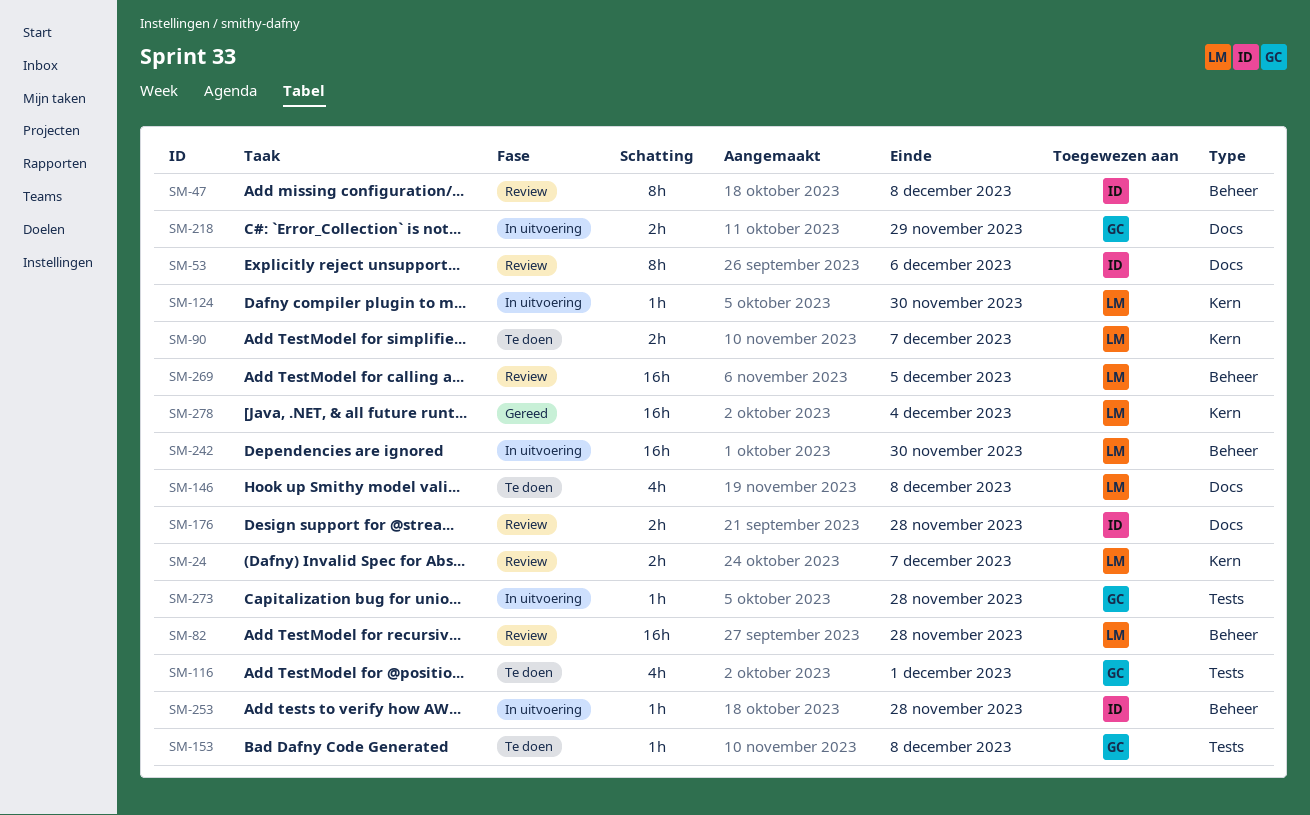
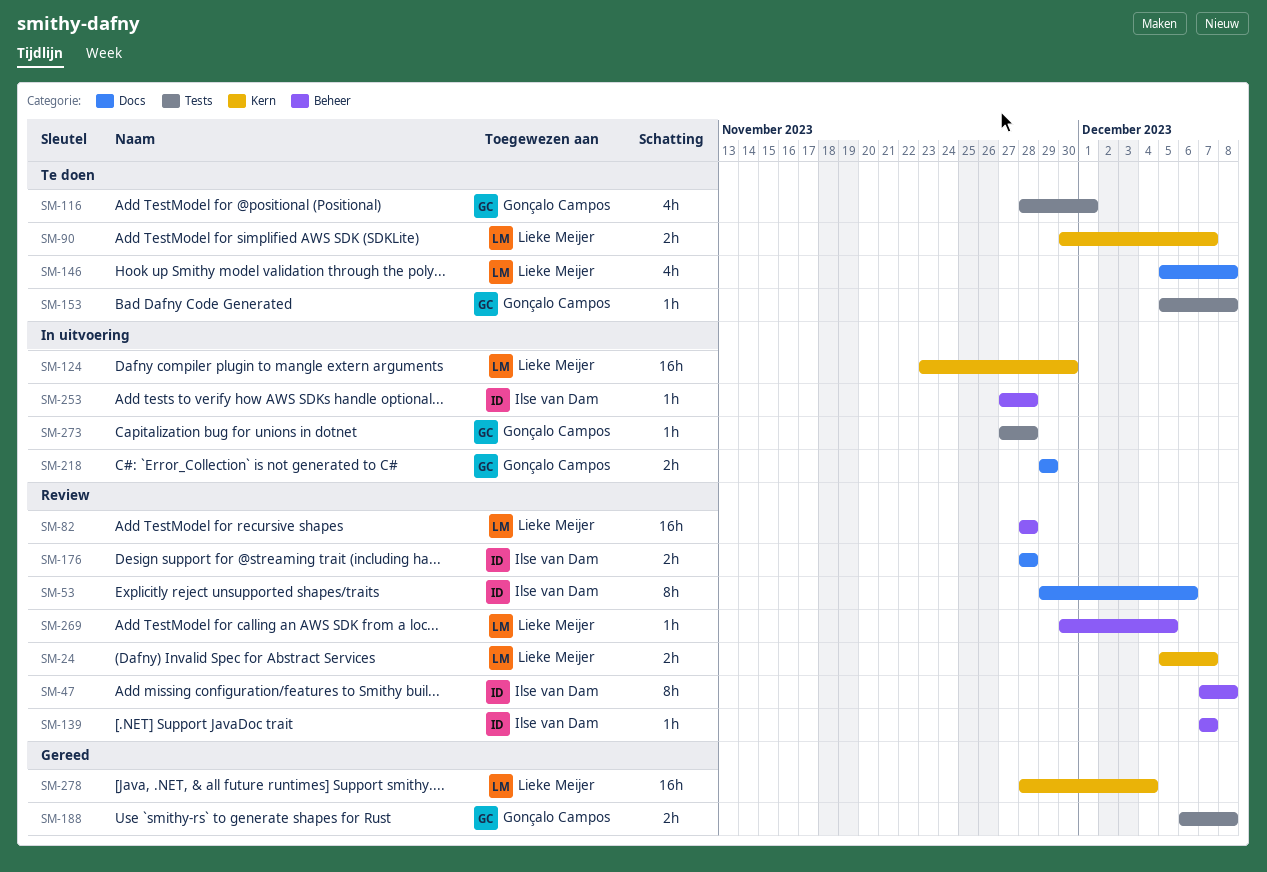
SM-124, estimate: 1h -> 16h
SM-139: none -> present
SM-188: none -> present
SM-242: present -> none
SM-269, estimate: 16h -> 1h

